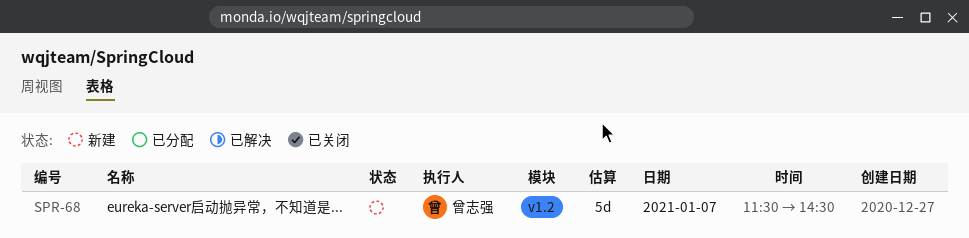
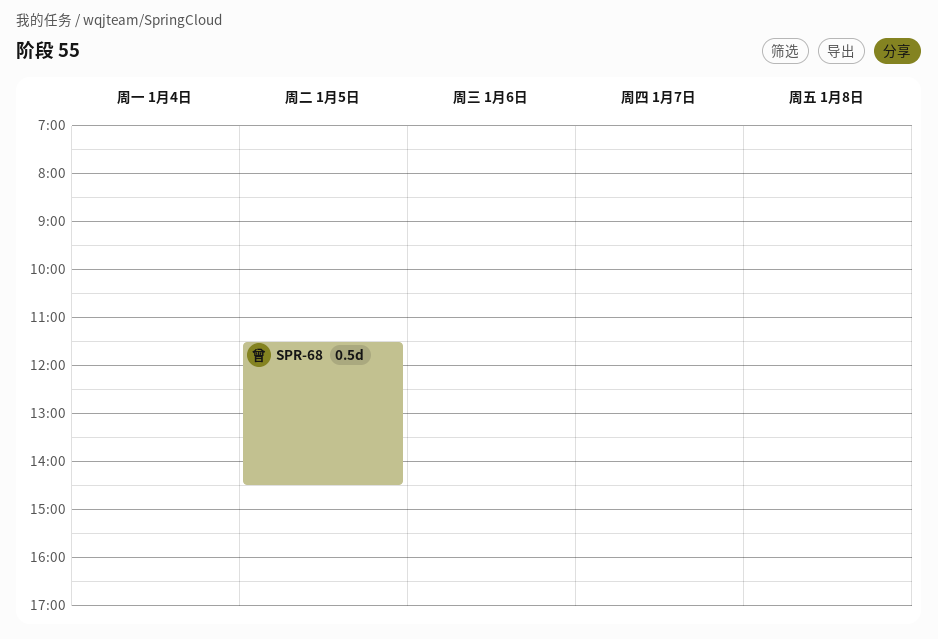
SPR-68, estimate: 5d -> 0.5d
SPR-68, day: Jan 7 -> Jan 5

